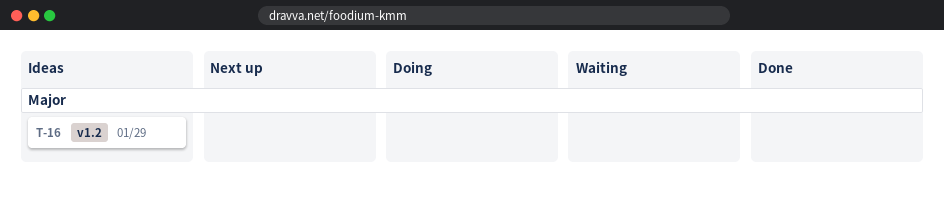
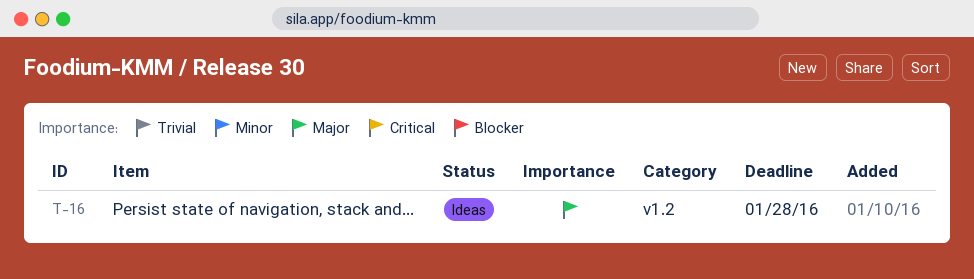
T-16, due: Jan 29 -> Jan 28

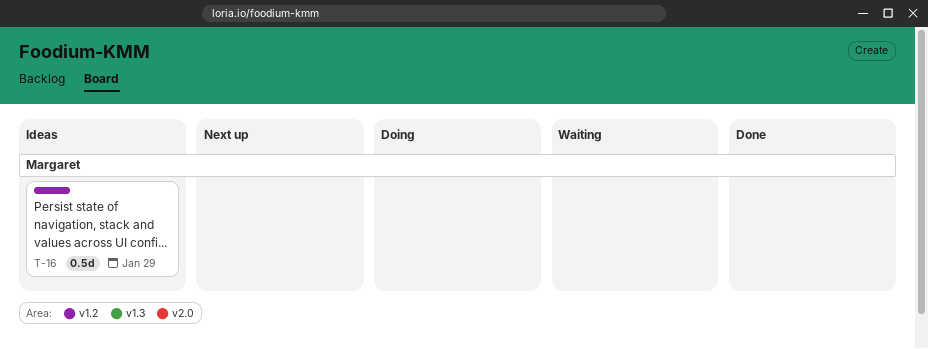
T-16, due: Jan 28 -> Jan 29

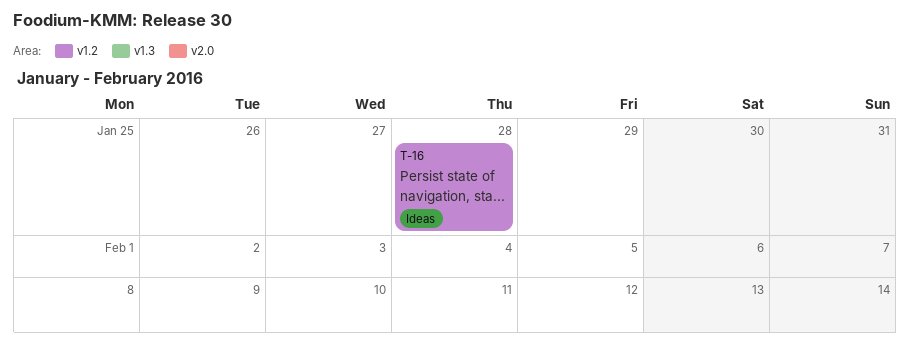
T-16, due: Jan 29 -> Jan 28

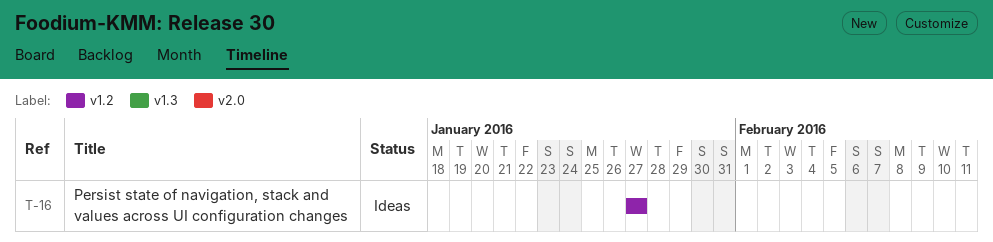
T-16, due: Jan 28 -> Jan 27

